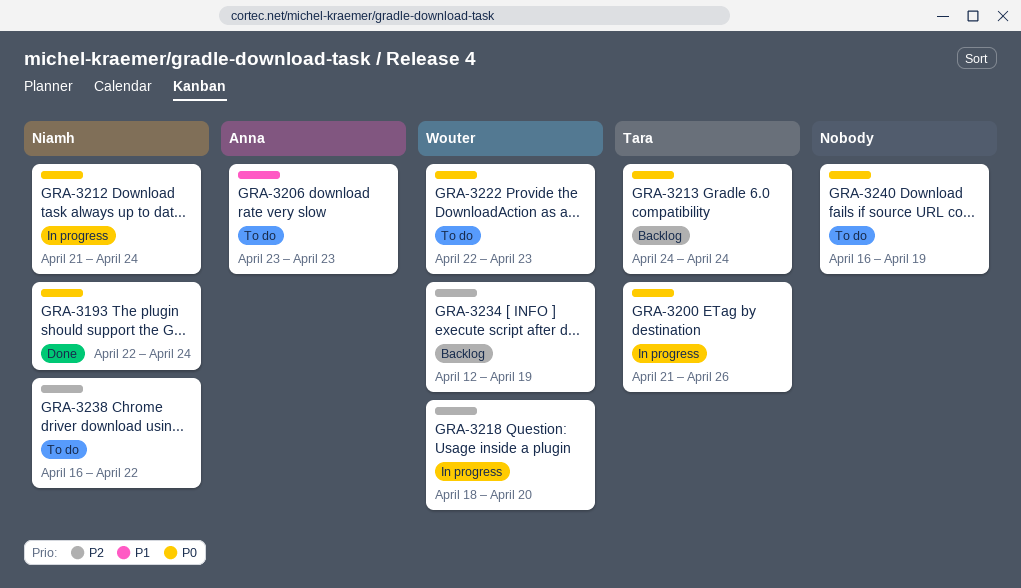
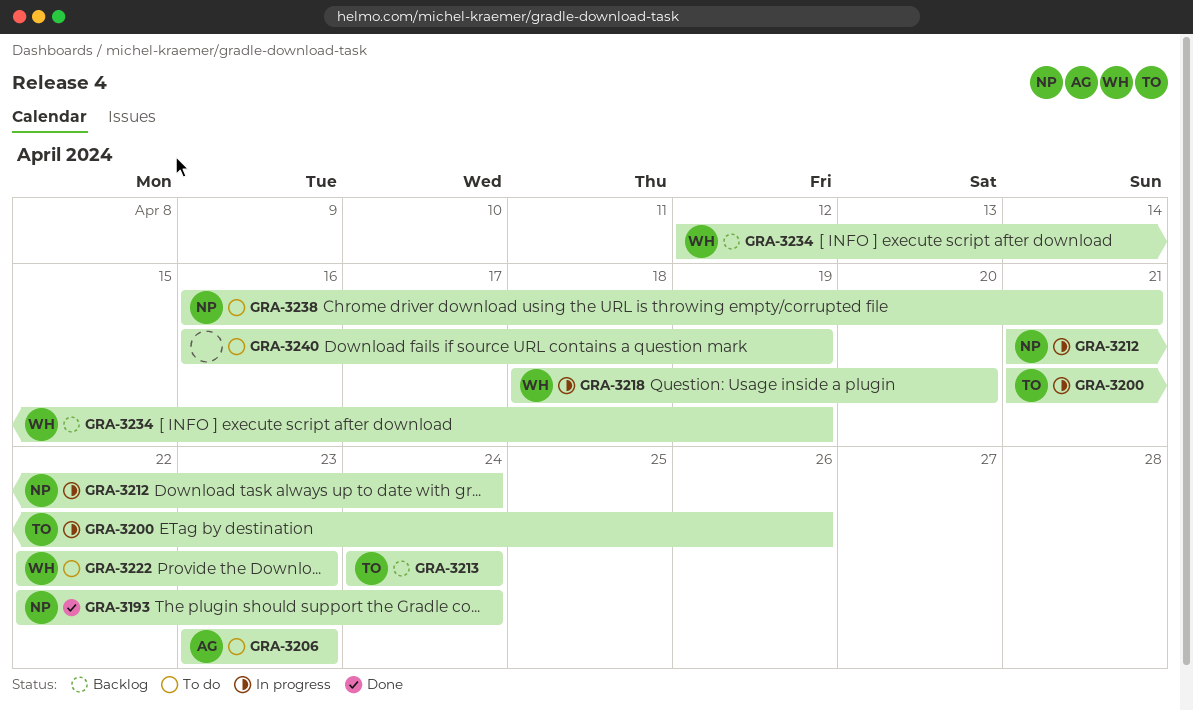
GRA-3238, due: Apr 22 -> Apr 21

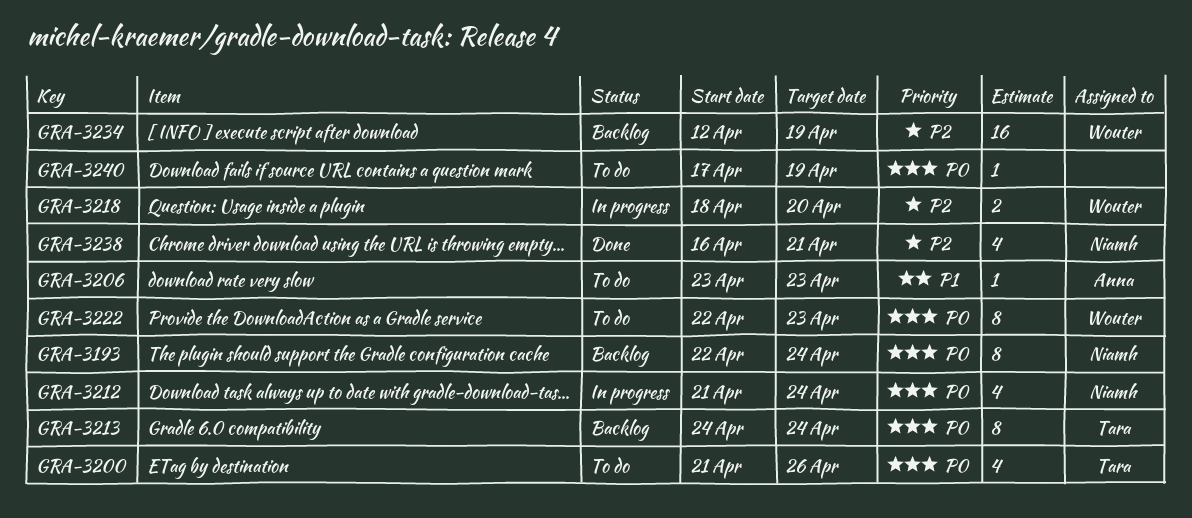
GRA-3193, status: Done -> Backlog
GRA-3200, status: In progress -> To do
GRA-3238, status: To do -> Done
GRA-3240, start: Apr 16 -> Apr 17

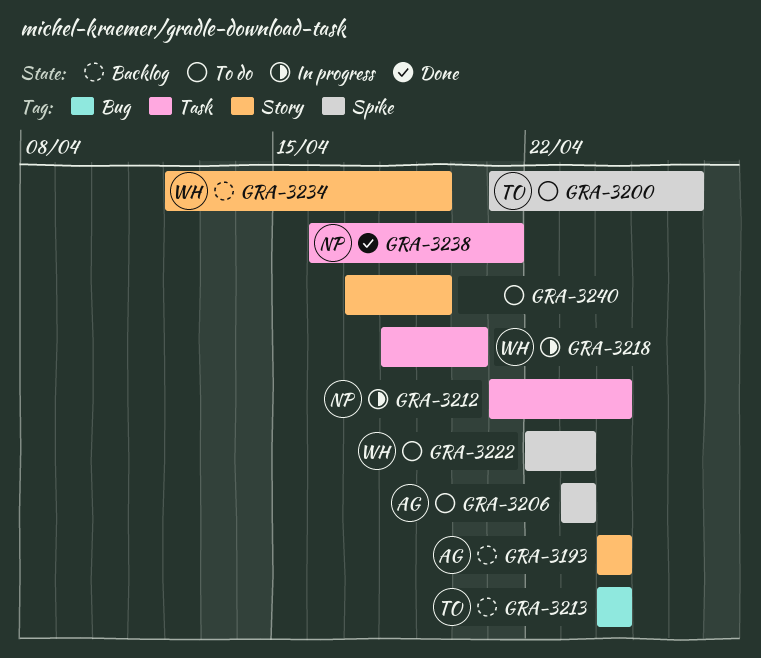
GRA-3193, owner: Niamh -> Anna
GRA-3193, start: Apr 22 -> Apr 24

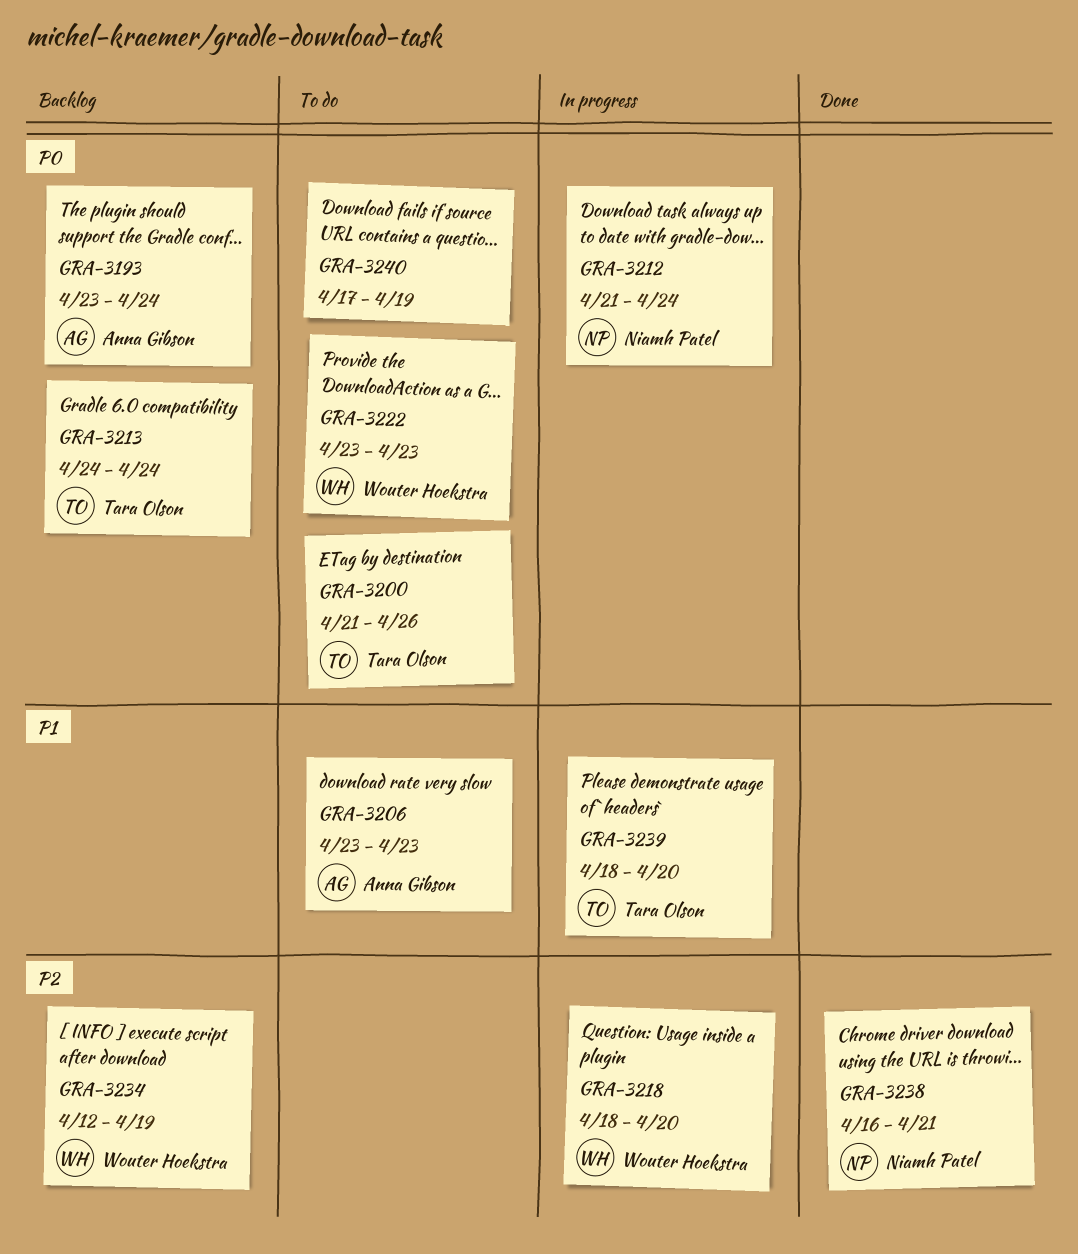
GRA-3193, start: Apr 24 -> Apr 23
GRA-3222, start: Apr 22 -> Apr 23
GRA-3239: none -> present

